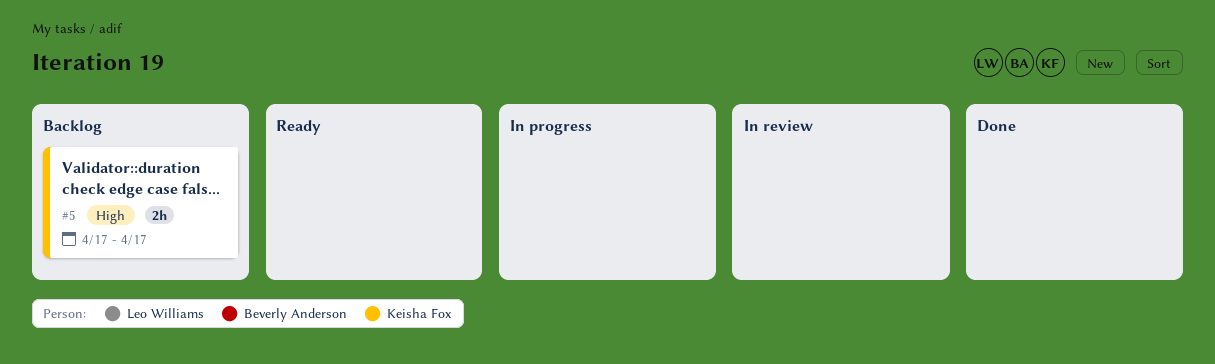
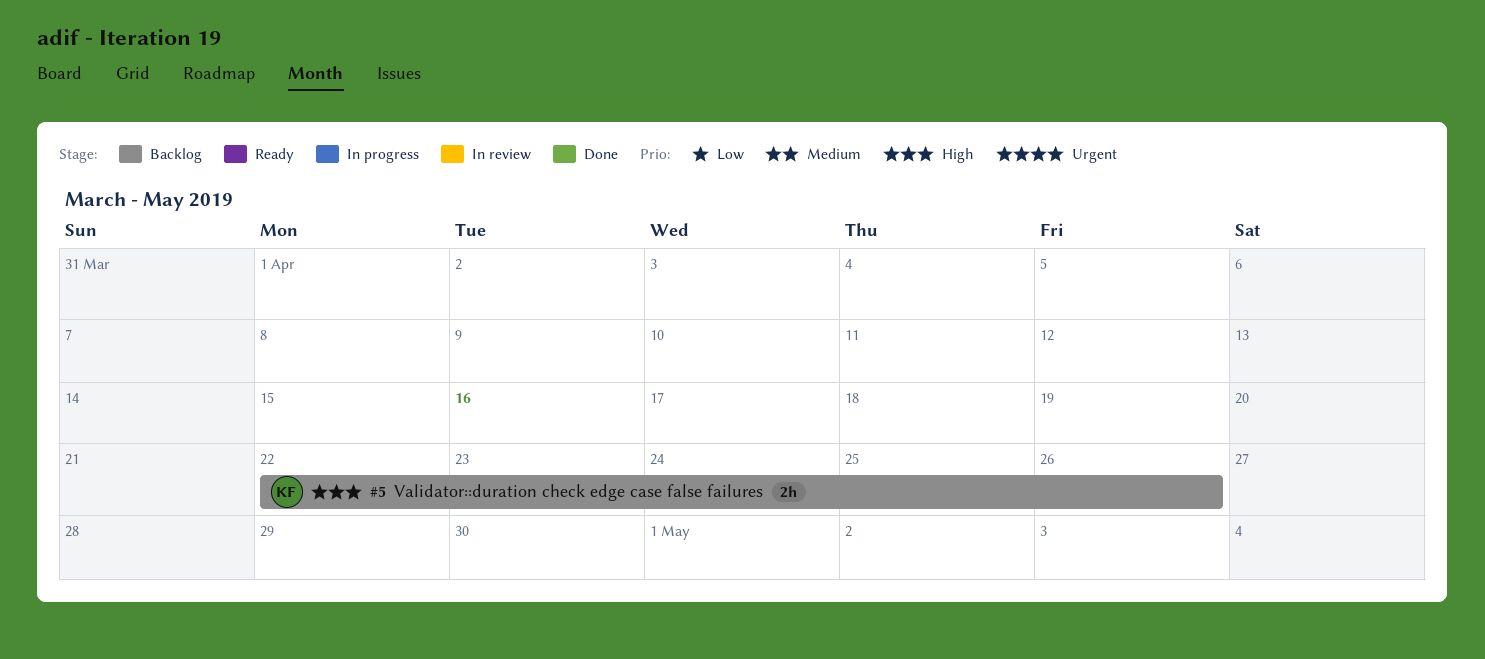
#5, start: Apr 17 -> Apr 22
#5, due: Apr 17 -> Apr 26

